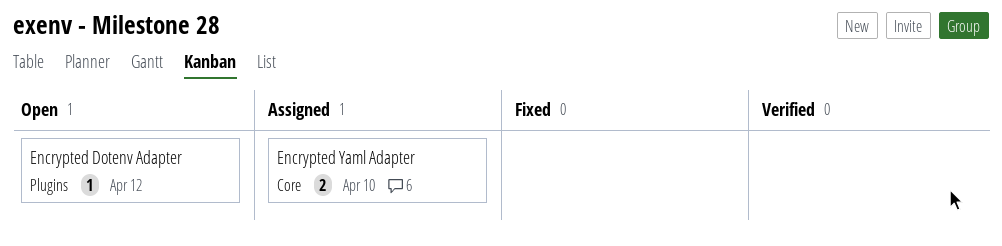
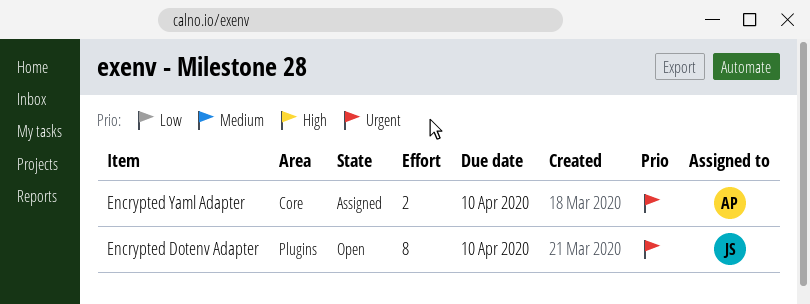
Encrypted Dotenv Adapter, estimate: 1 -> 8
Encrypted Dotenv Adapter, due: Apr 12 -> Apr 10

